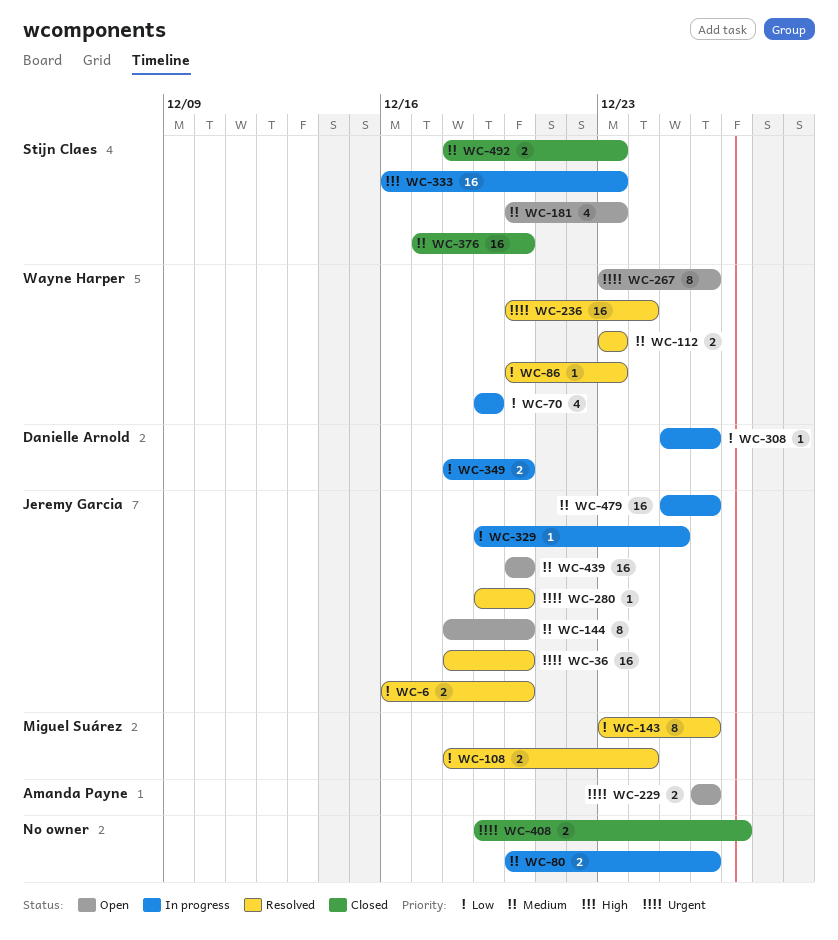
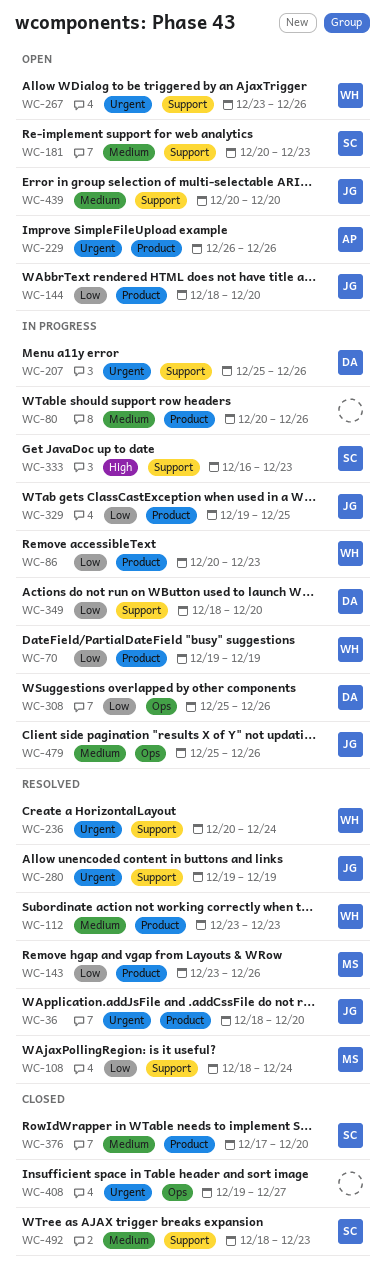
WC-6: present -> none
WC-86, status: Resolved -> In progress
WC-144, priority: Medium -> Low
WC-207: none -> present
WC-280, due: Dec 20 -> Dec 19

